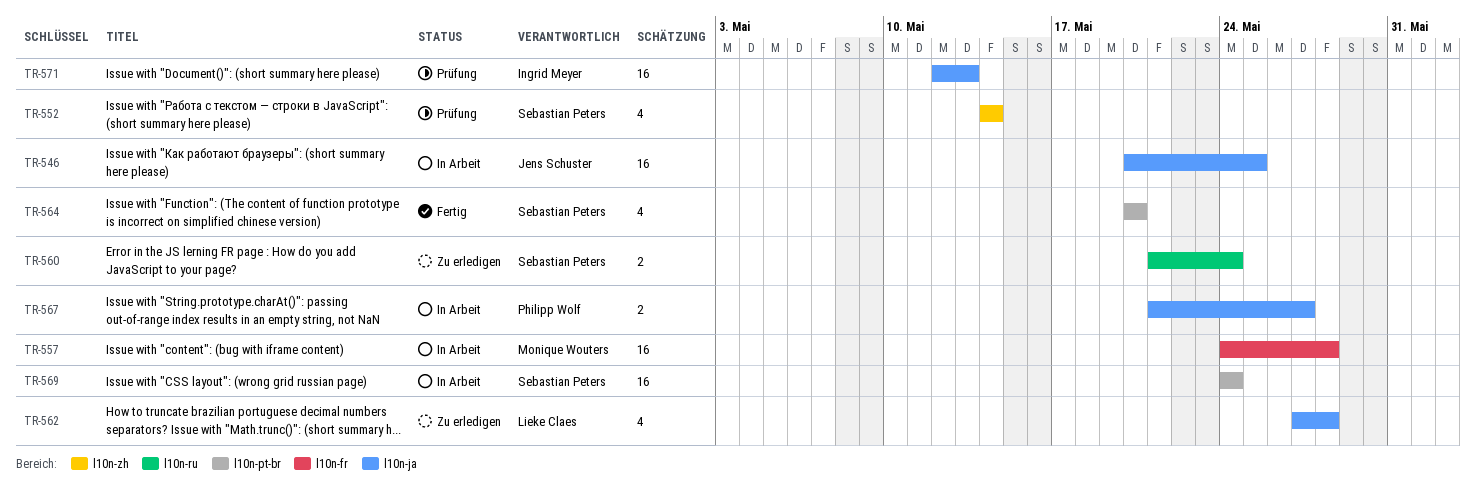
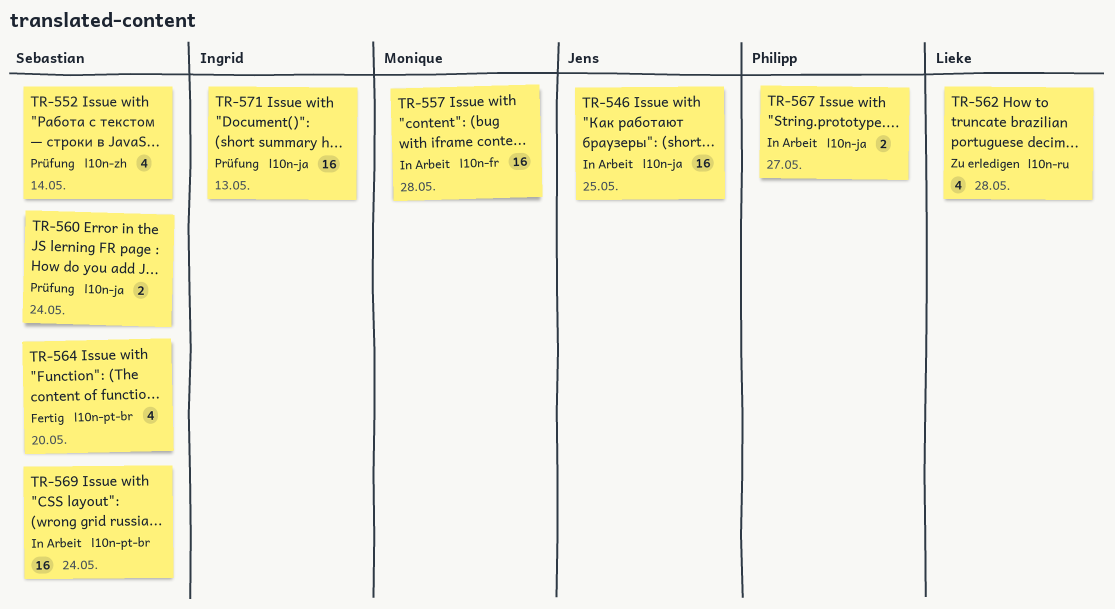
TR-560, status: Zu erledigen -> Prüfung
TR-560, label: l10n-ru -> l10n-ja
TR-562, label: l10n-ja -> l10n-ru

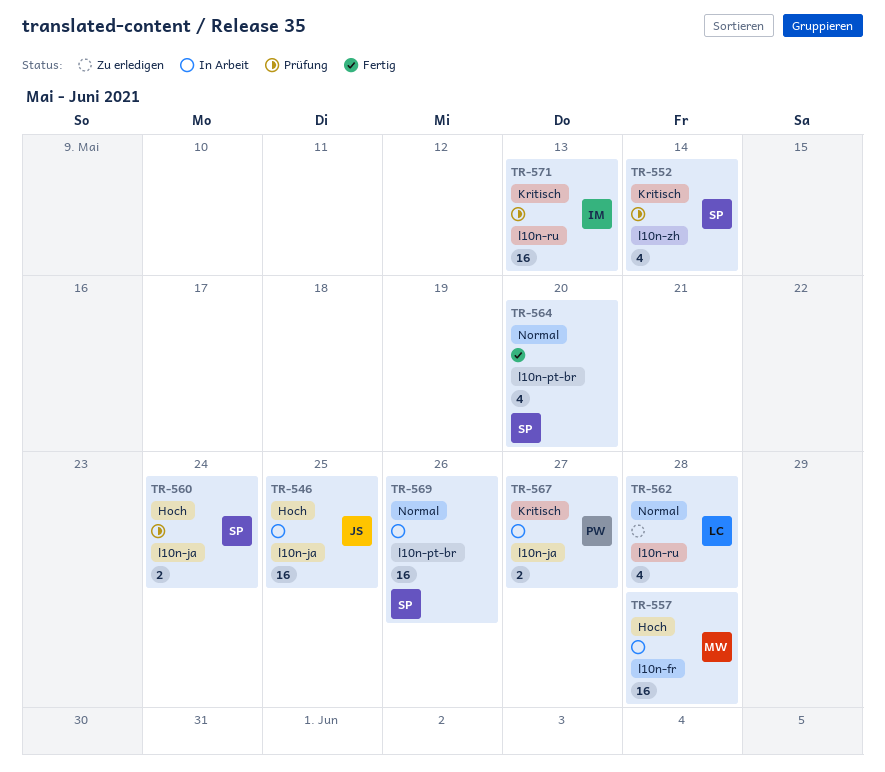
TR-569, due: May 24 -> May 26
TR-571, label: l10n-ja -> l10n-ru

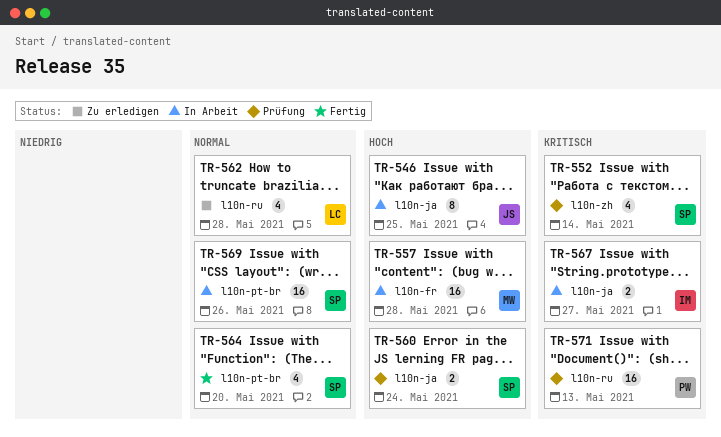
TR-546, estimate: 16 -> 8
TR-567, owner: PW -> IM
TR-571, owner: IM -> PW

